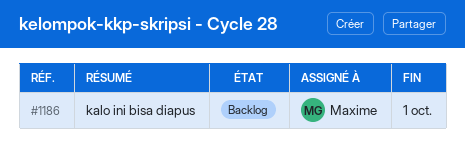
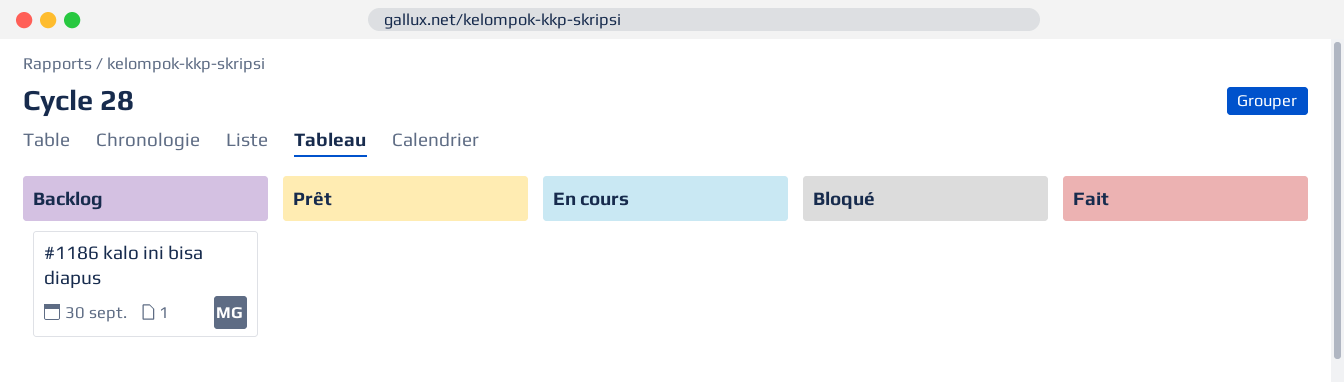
#1186, due: Oct 1 -> Sep 30

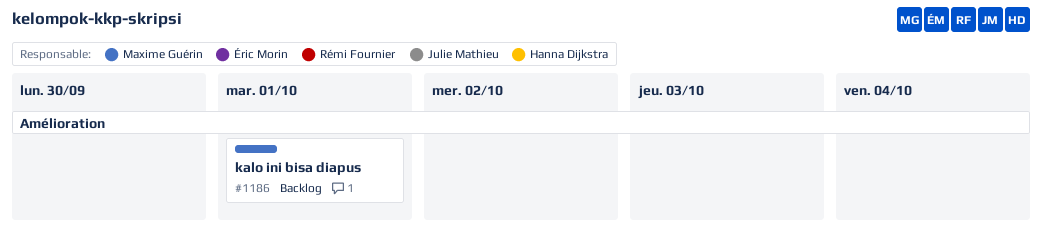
#1186, due: Sep 30 -> Oct 1

